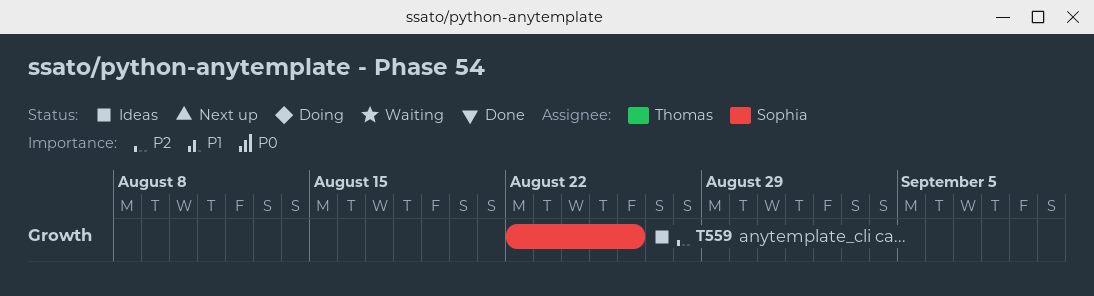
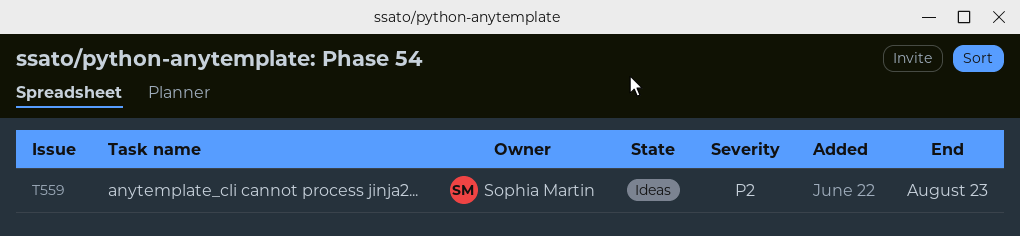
T559, due: Aug 26 -> Aug 23

